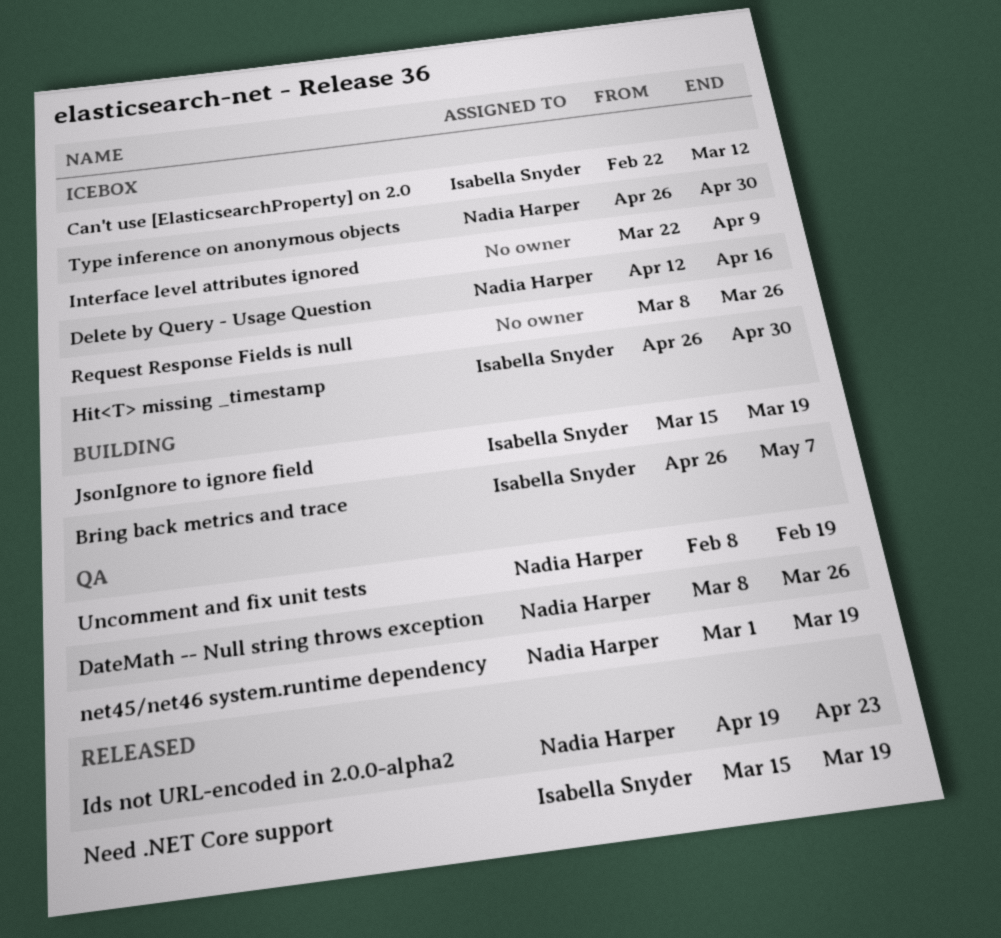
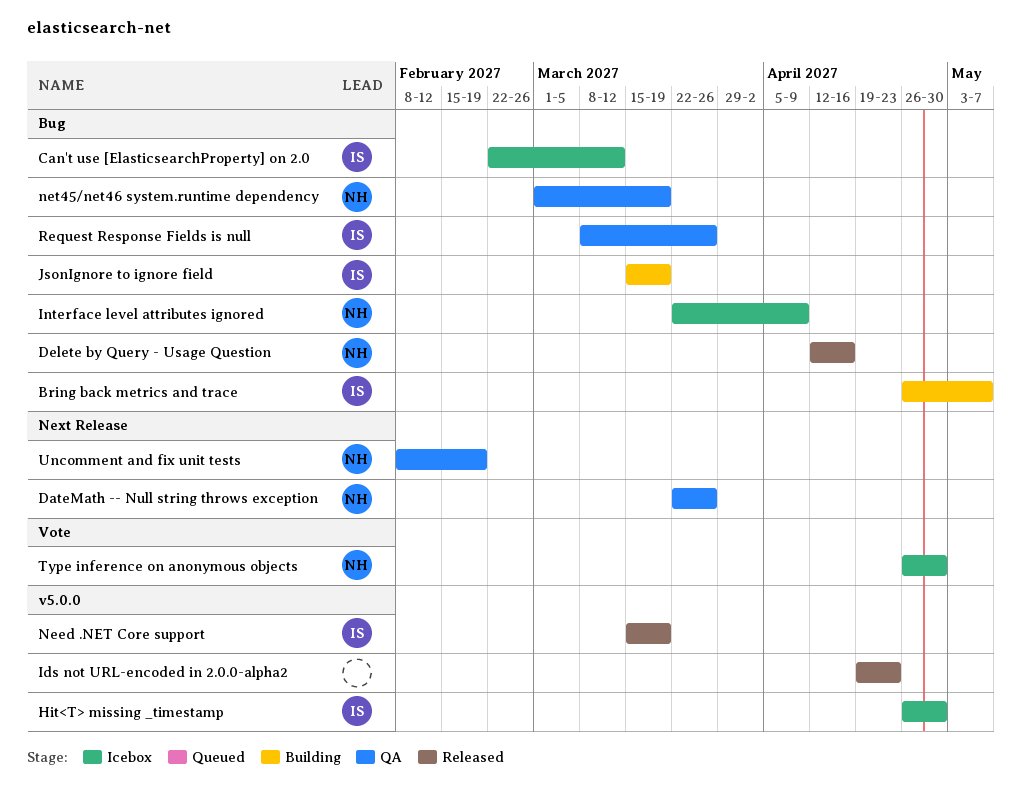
DateMath -- Null string throws exception, start: Mar 8 -> Mar 22
Delete by Query - Usage Question, status: Icebox -> Released
Ids not URL-encoded in 2.0.0-alpha2, owner: Nadia Harper -> none
Interface level attributes ignored, owner: none -> Nadia Harper
Request Response Fields is null, status: Icebox -> QA
Request Response Fields is null, owner: none -> Isabella Snyder

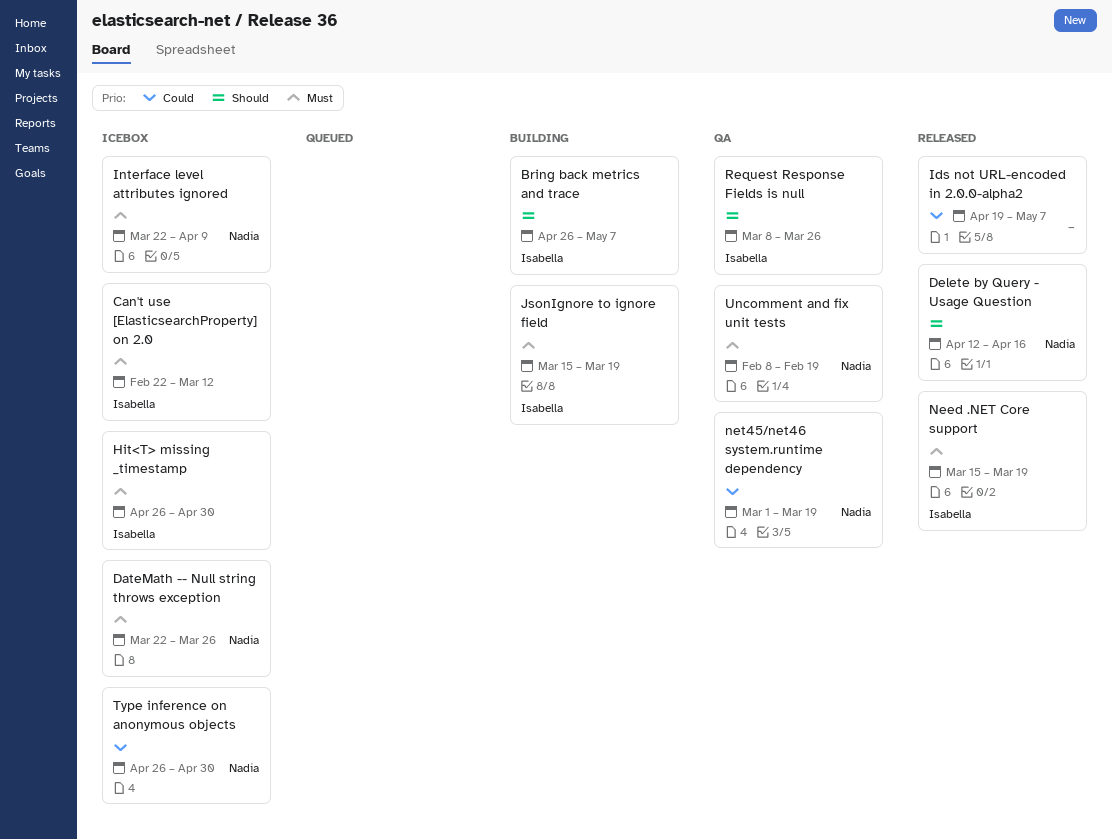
DateMath -- Null string throws exception, status: QA -> Icebox
Ids not URL-encoded in 2.0.0-alpha2, due: Apr 23 -> May 7

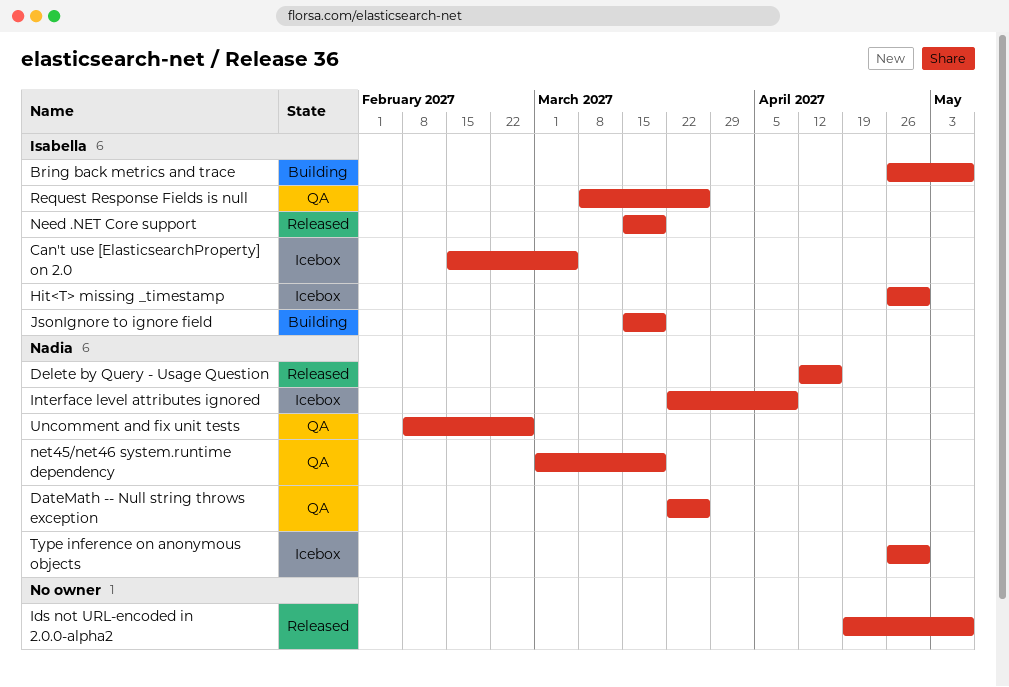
Can't use [ElasticsearchProperty] on 2.0, start: Feb 22 -> Feb 15
Can't use [ElasticsearchProperty] on 2.0, due: Mar 12 -> Mar 5
DateMath -- Null string throws exception, status: Icebox -> QA
Uncomment and fix unit tests, due: Feb 19 -> Feb 26

